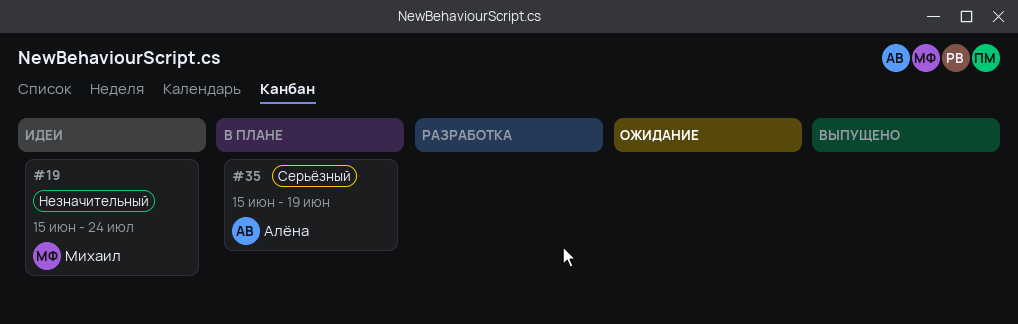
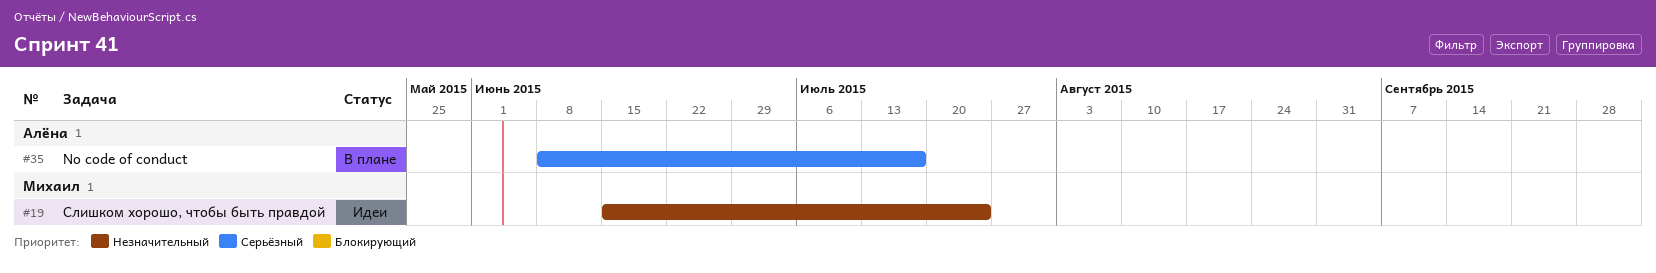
#35, start: Jun 15 -> Jun 8
#35, due: Jun 19 -> Jul 17

